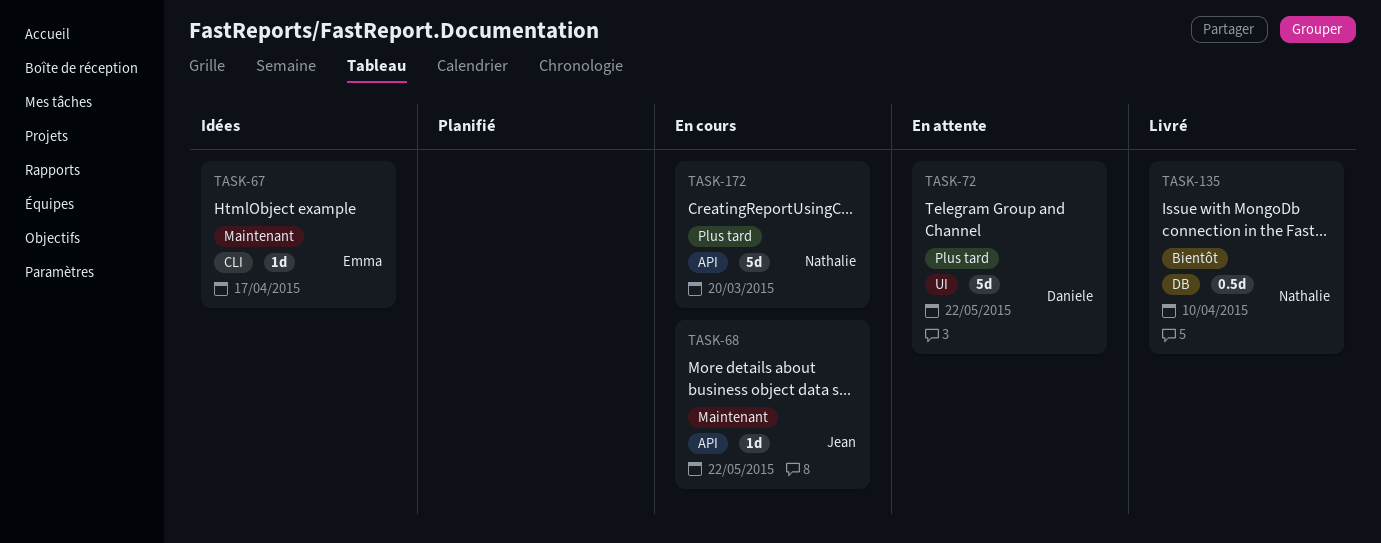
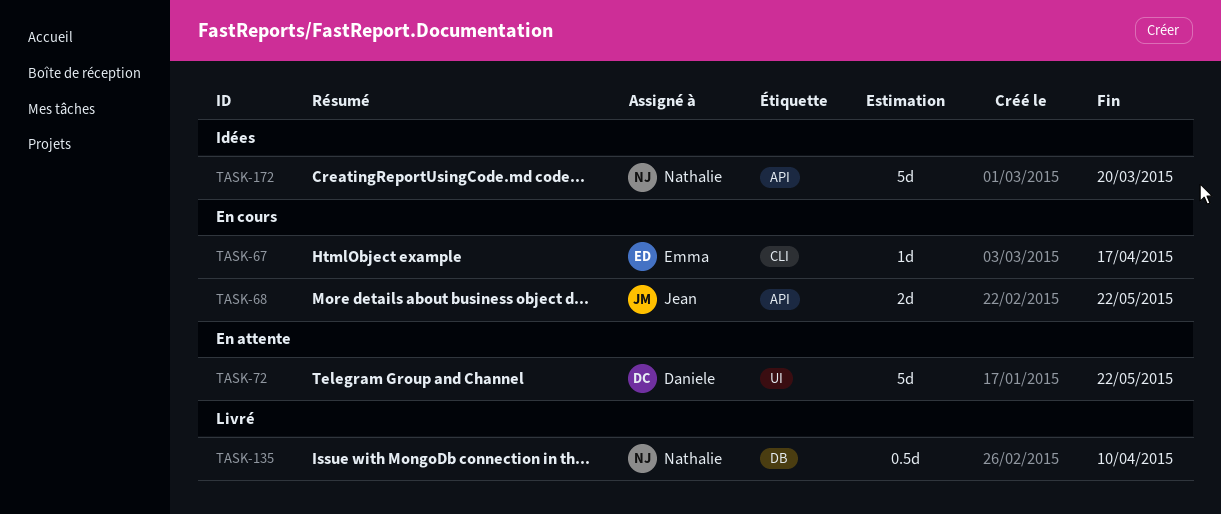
TASK-67, status: Idées -> En cours
TASK-68, estimate: 1d -> 2d
TASK-172, status: En cours -> Idées

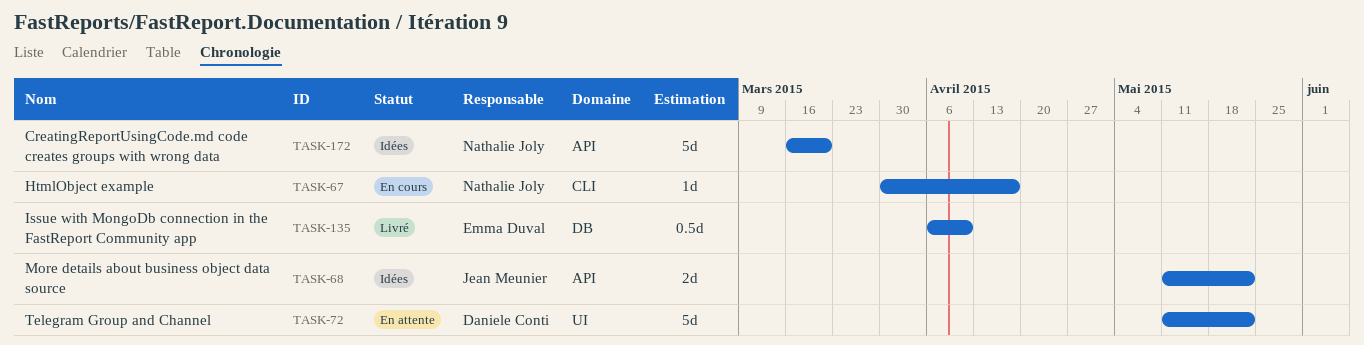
TASK-67, owner: Emma Duval -> Nathalie Joly
TASK-68, status: En cours -> Idées
TASK-135, owner: Nathalie Joly -> Emma Duval

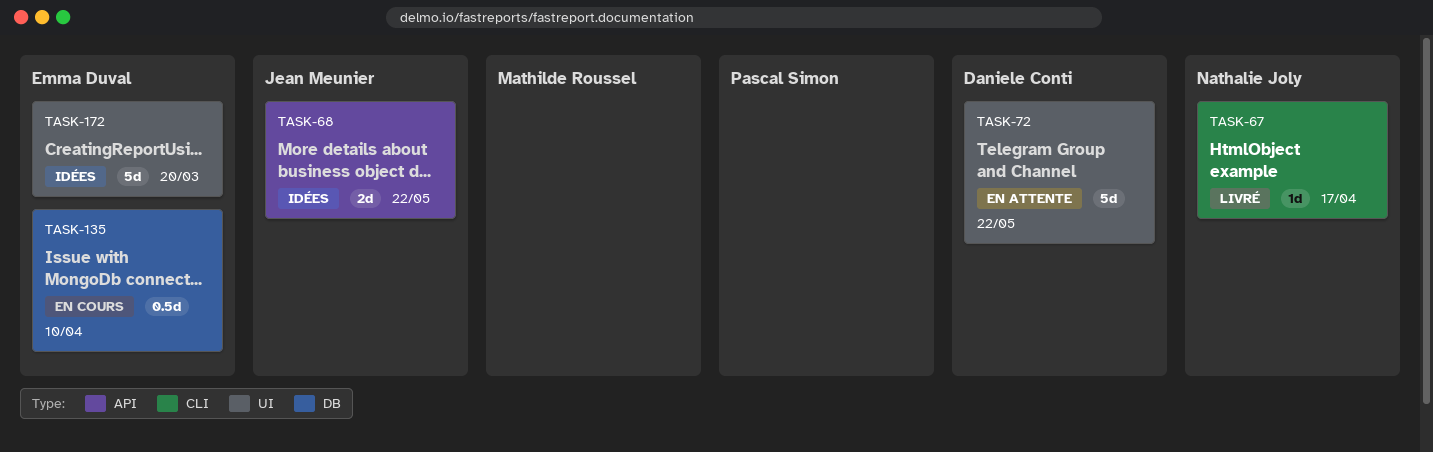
TASK-67, status: En cours -> Livré
TASK-135, status: Livré -> En cours
TASK-172, owner: Nathalie Joly -> Emma Duval
TASK-172, label: API -> UI

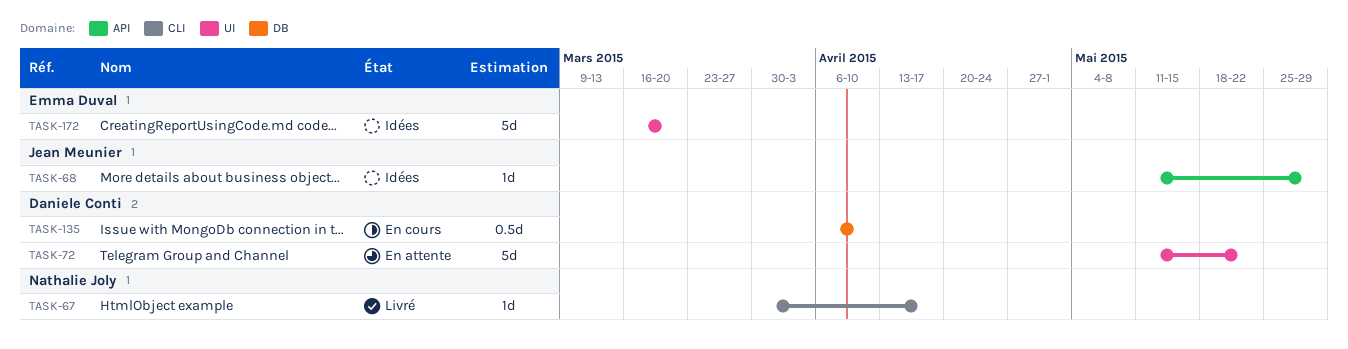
TASK-68, estimate: 2d -> 1d
TASK-68, due: May 22 -> May 29
TASK-135, owner: Emma Duval -> Daniele Conti

